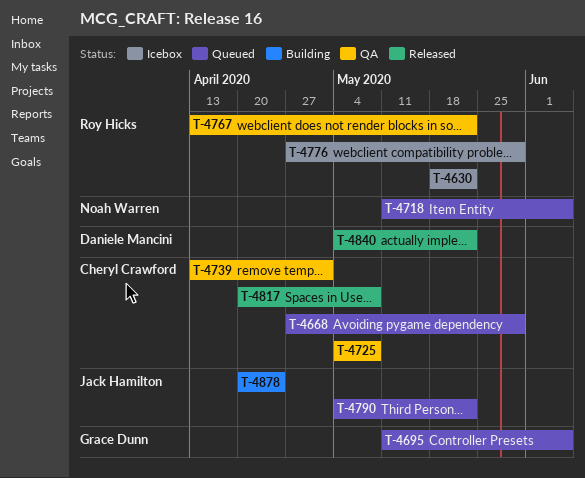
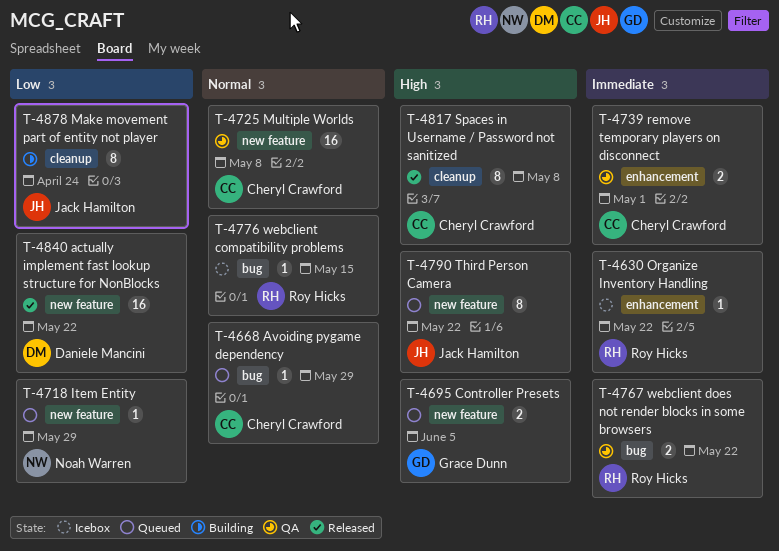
T-4718, due: Jun 5 -> May 29
T-4776, due: May 29 -> May 15

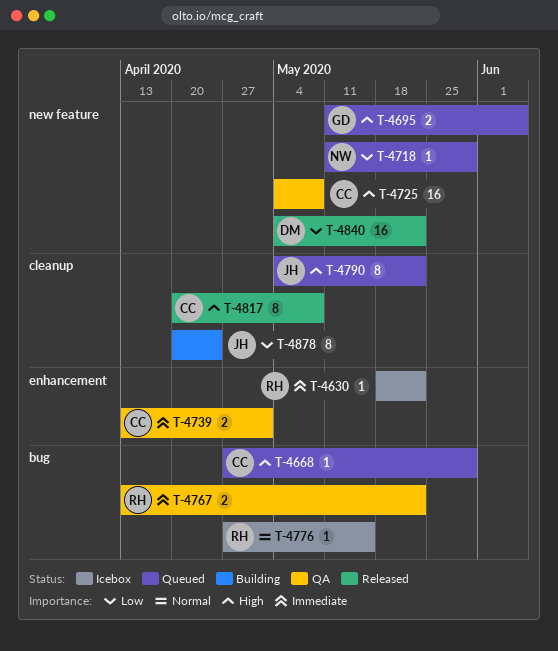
T-4668, priority: Normal -> High
T-4725, priority: Normal -> High
T-4790, label: new feature -> cleanup

